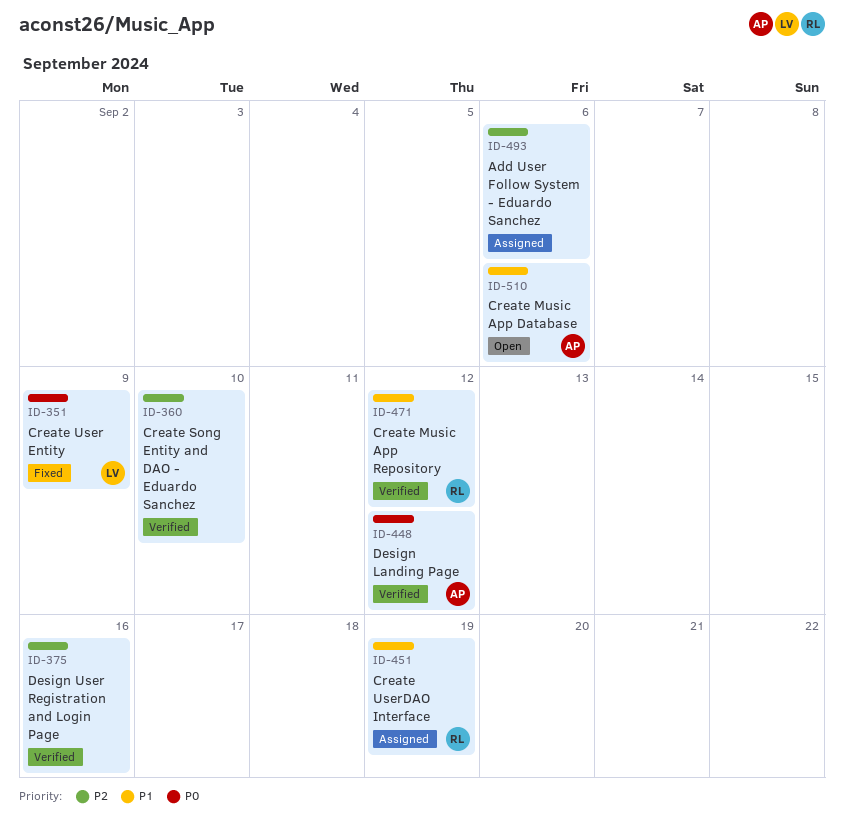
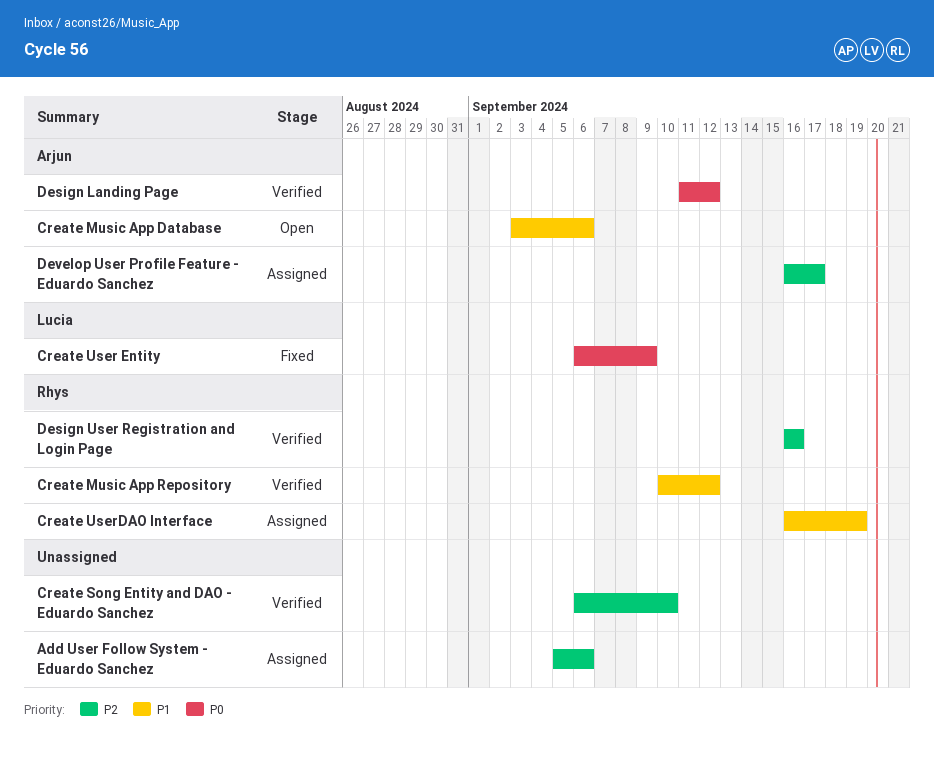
Design User Registration and Login Page, owner: none -> Rhys
Develop User Profile Feature - Eduardo Sanchez: none -> present

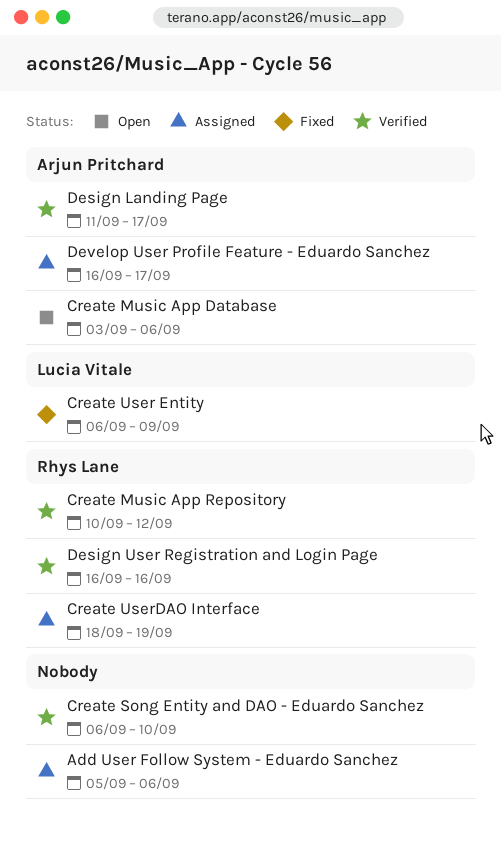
Create UserDAO Interface, start: Sep 16 -> Sep 18
Design Landing Page, due: Sep 12 -> Sep 17

